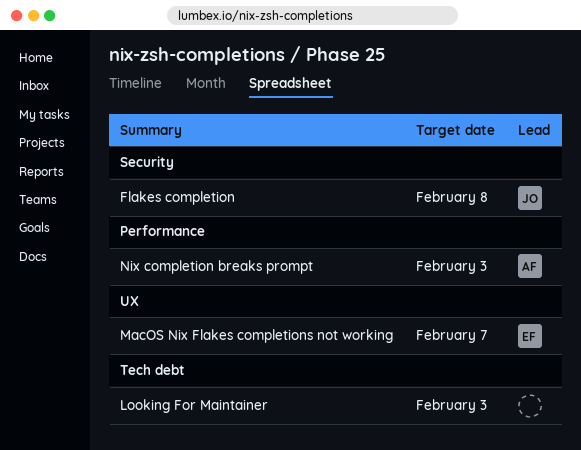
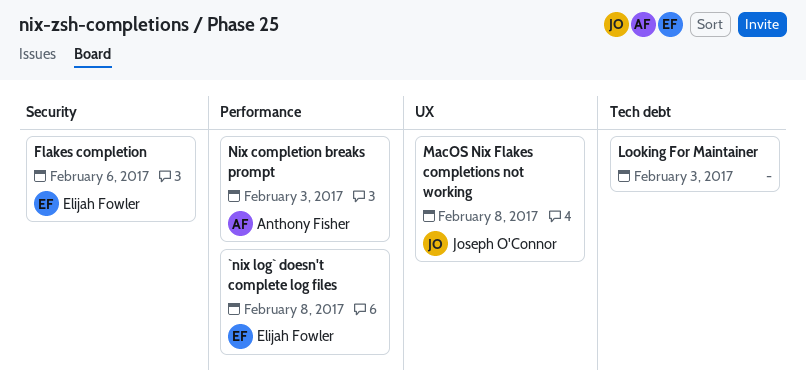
`nix log` doesn't complete log files: none -> present
Flakes completion, owner: Joseph O'Connor -> Elijah Fowler
Flakes completion, due: Feb 8 -> Feb 6
MacOS Nix Flakes completions not working, owner: Elijah Fowler -> Joseph O'Connor
MacOS Nix Flakes completions not working, due: Feb 7 -> Feb 8

